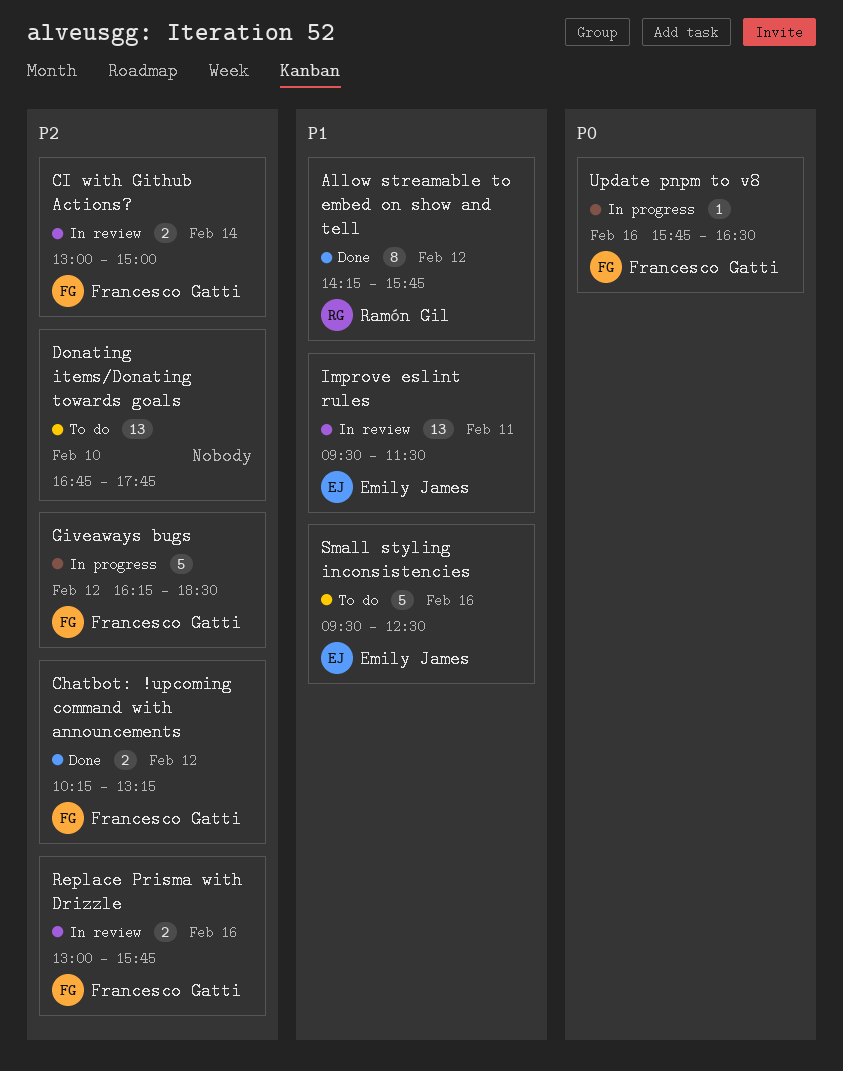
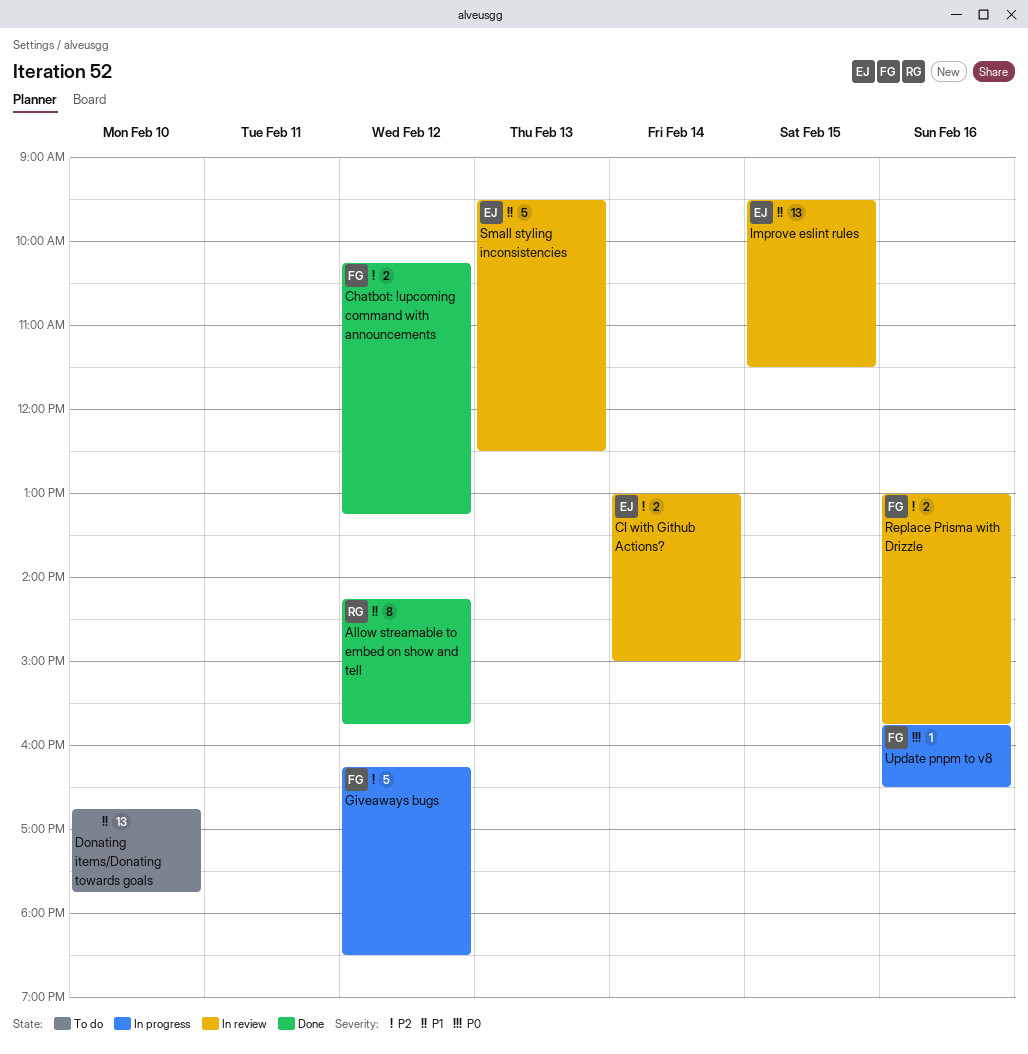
CI with Github Actions?, owner: Francesco Gatti -> Emily James
Donating items/Donating towards goals, priority: P2 -> P1
Improve eslint rules, day: Feb 11 -> Feb 15
Small styling inconsistencies, status: To do -> In review
Small styling inconsistencies, day: Feb 16 -> Feb 13

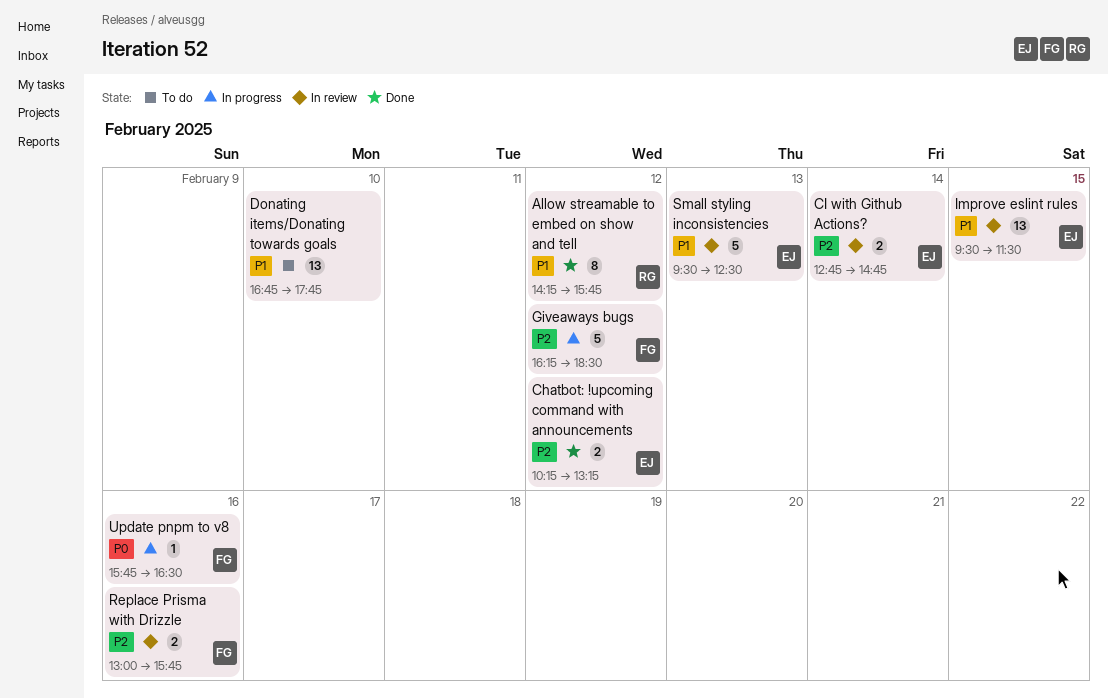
Chatbot: !upcoming command with announcements, owner: FG -> EJ
CI with Github Actions?, begins: 13:00 -> 12:45
CI with Github Actions?, ends: 15:00 -> 14:45

